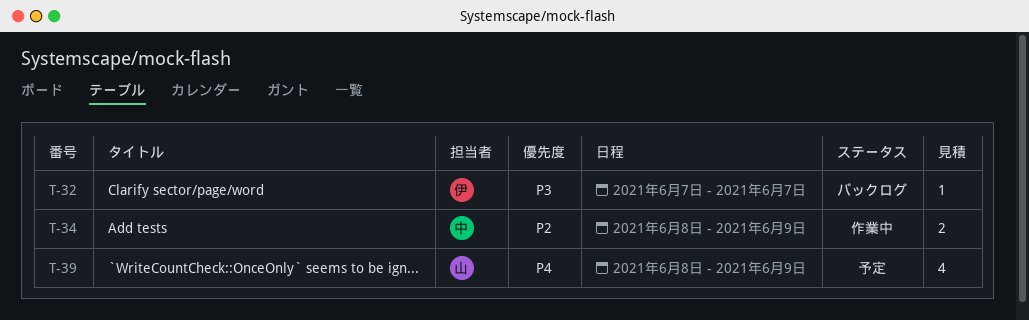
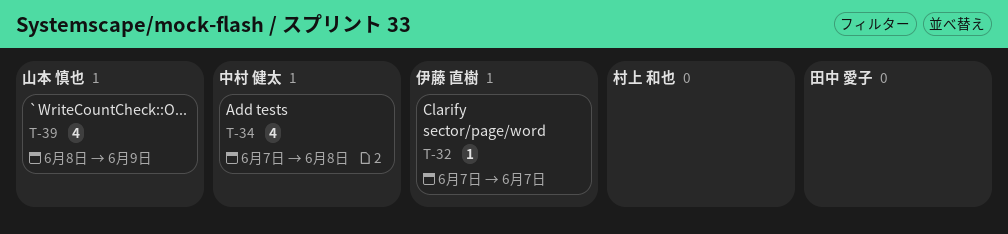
T-34, estimate: 2 -> 4
T-34, start: Jun 8 -> Jun 7
T-34, due: Jun 9 -> Jun 8

